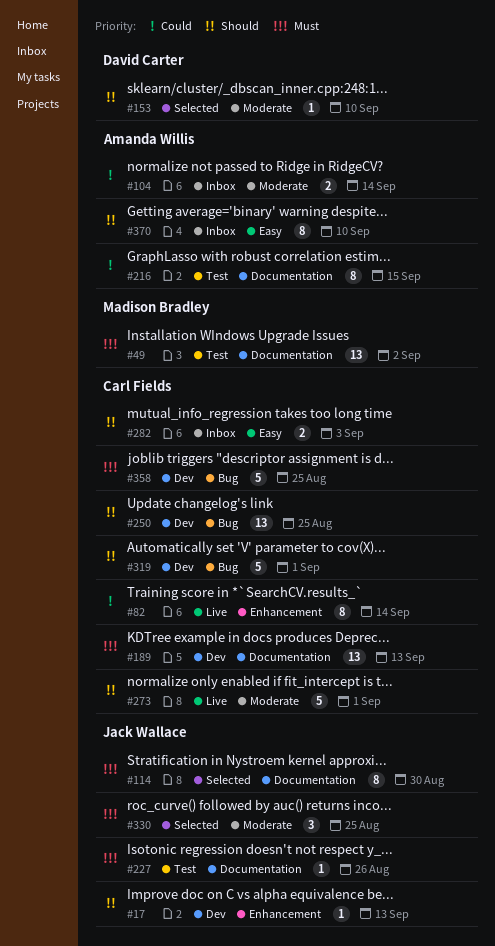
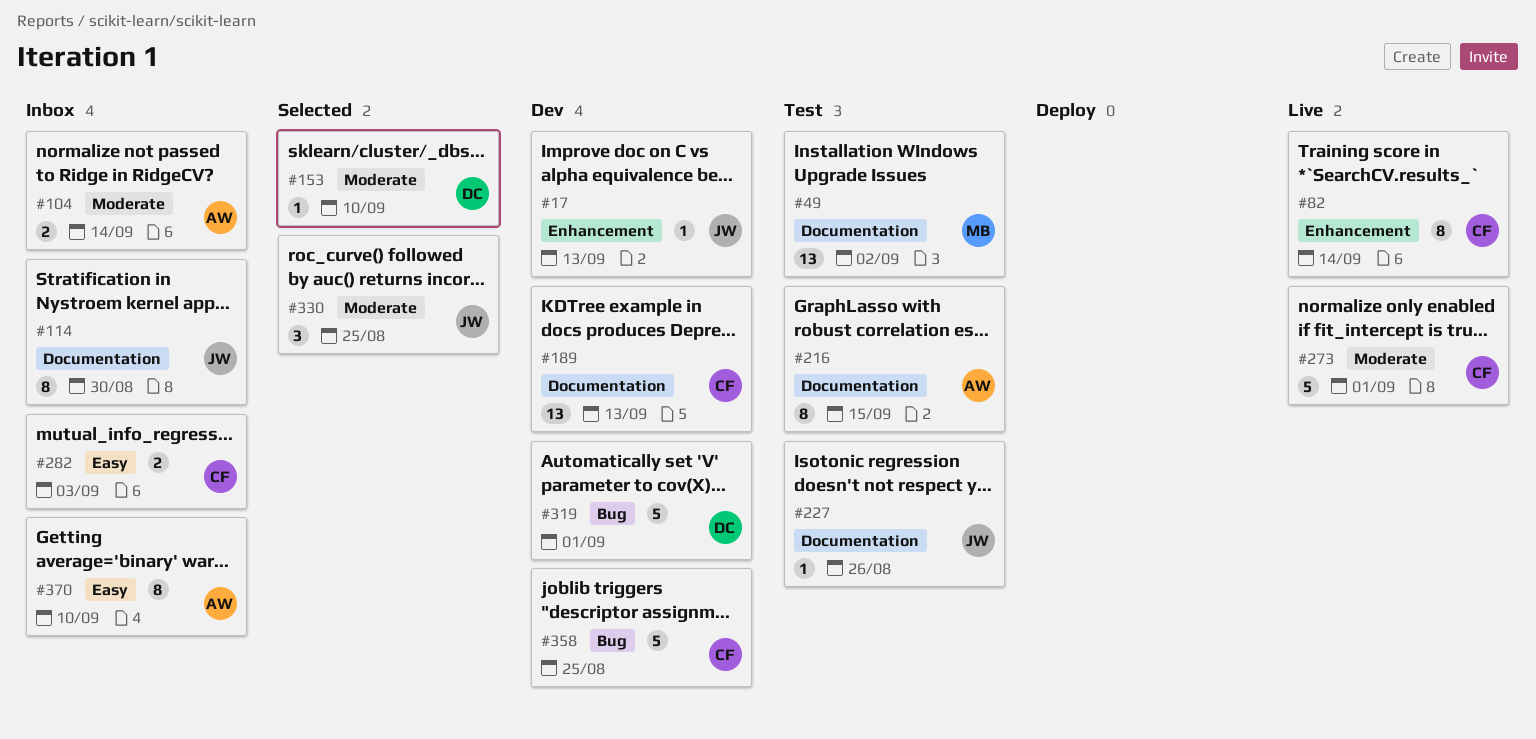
#114, status: Selected -> Inbox
#250: present -> none
#319, owner: Carl Fields -> David Carter

